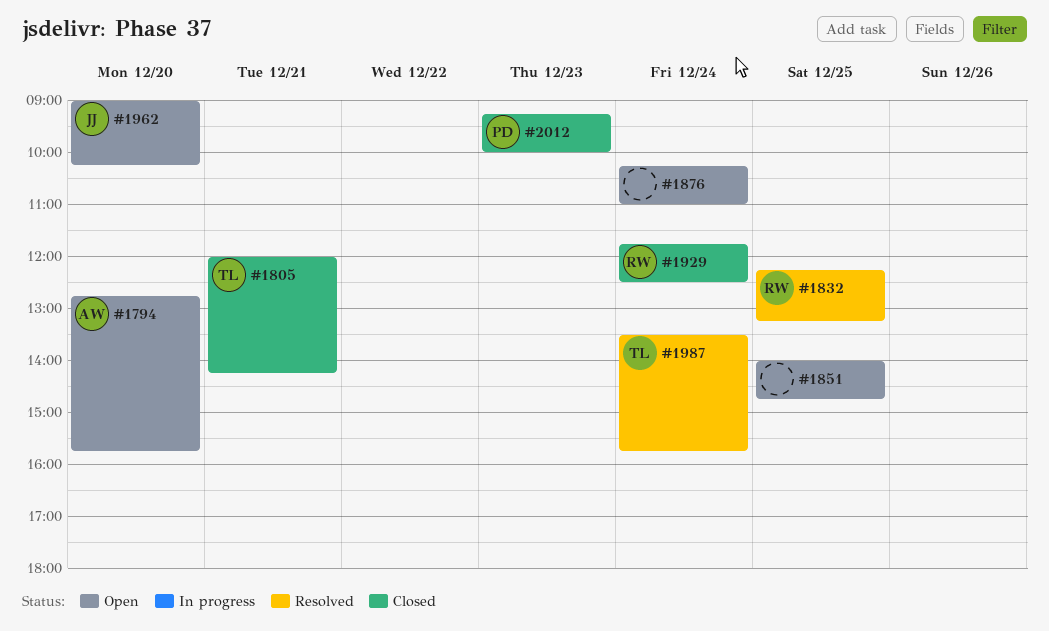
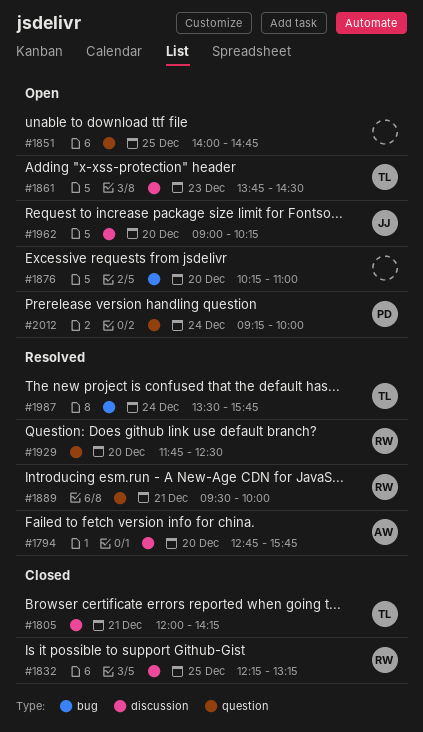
#1794, status: Open -> Resolved
#1832, status: Resolved -> Closed
#1861: none -> present
#1876, day: Dec 24 -> Dec 20
#1889: none -> present
#1929, status: Closed -> Resolved
#1929, day: Dec 24 -> Dec 20
#2012, status: Closed -> Open
#2012, day: Dec 23 -> Dec 24

